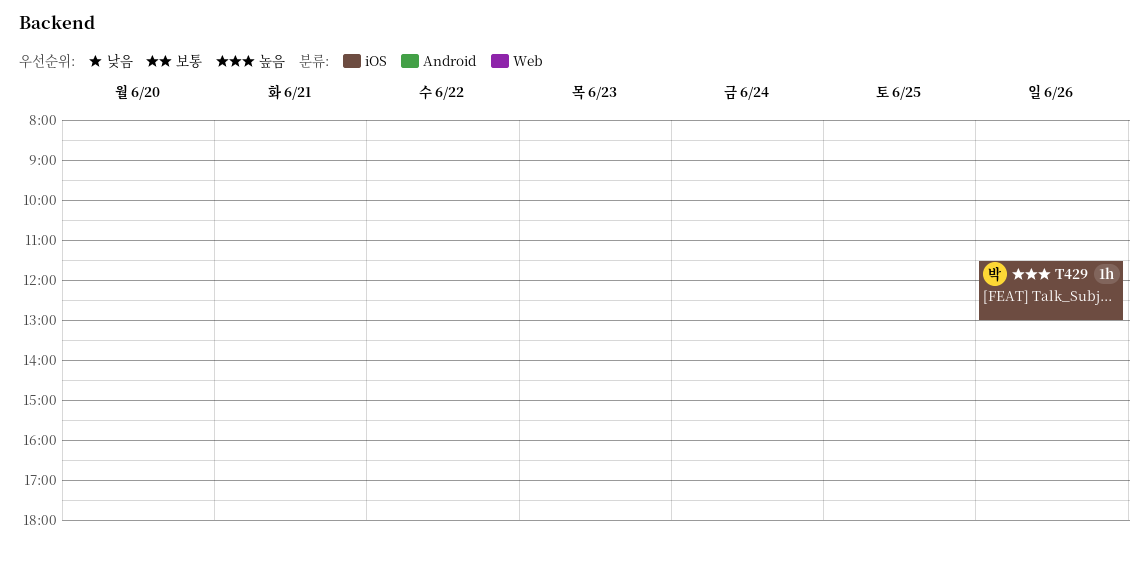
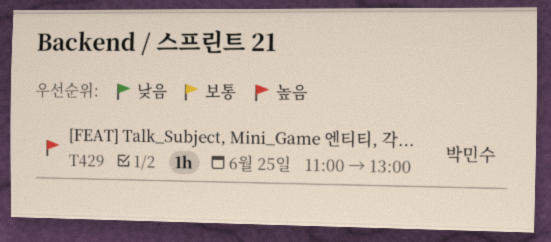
T429, day: Jun 26 -> Jun 25
T429, begins: 11:30 -> 11:00

